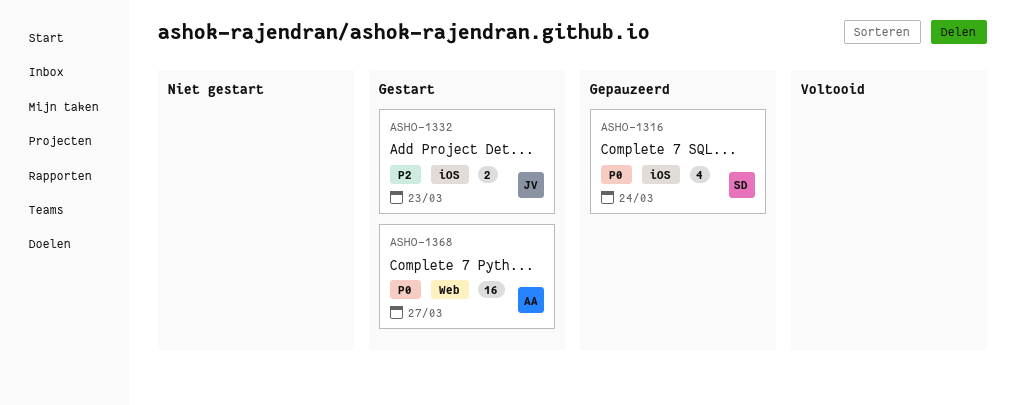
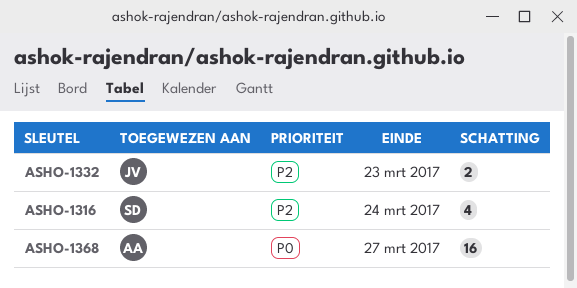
ASHO-1316, priority: P0 -> P2

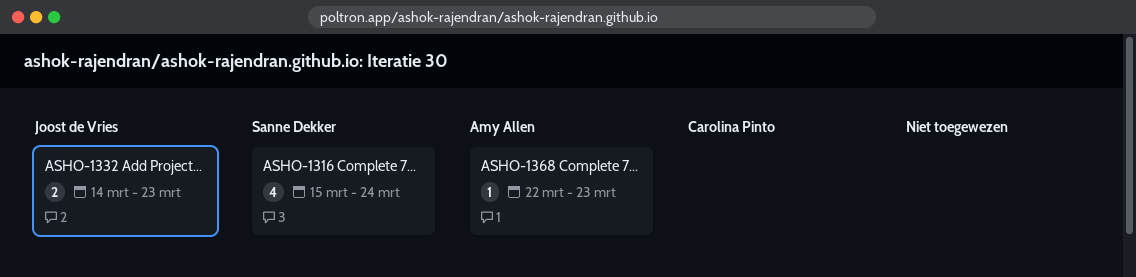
ASHO-1368, estimate: 16 -> 1
ASHO-1368, due: Mar 27 -> Mar 23

